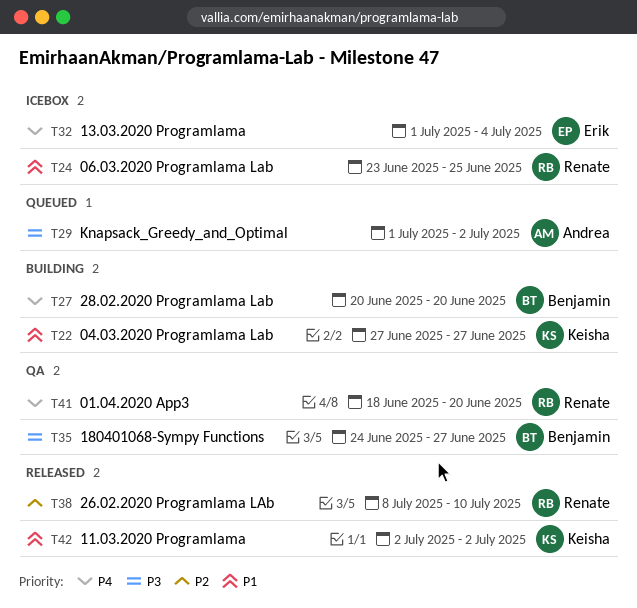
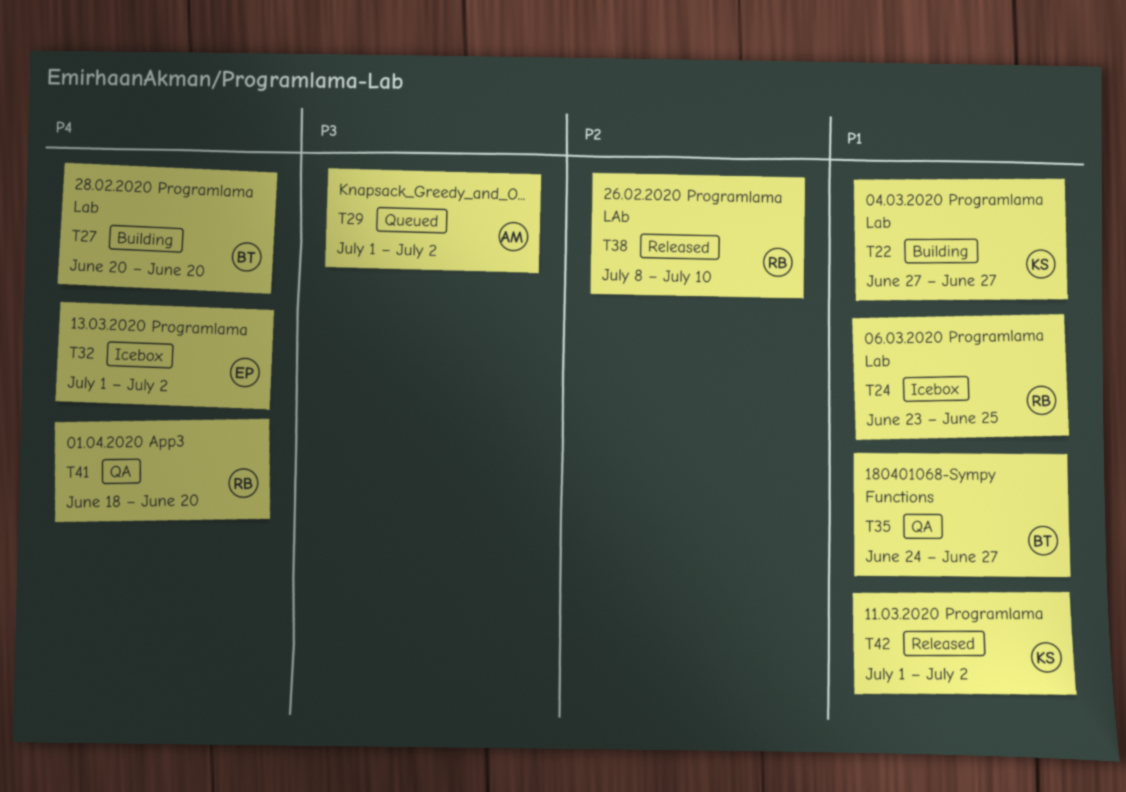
T32, due: Jul 4 -> Jul 2
T35, priority: P3 -> P1
T42, start: Jul 2 -> Jul 1

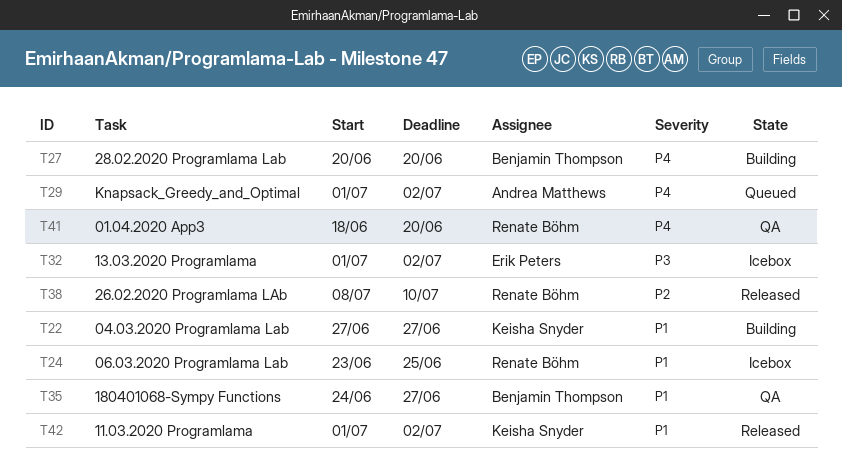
T29, priority: P3 -> P4
T32, priority: P4 -> P3

